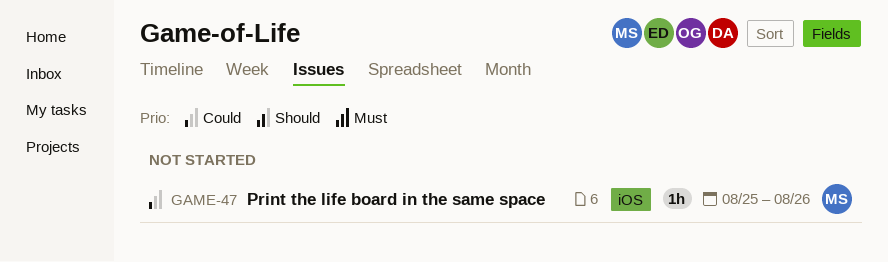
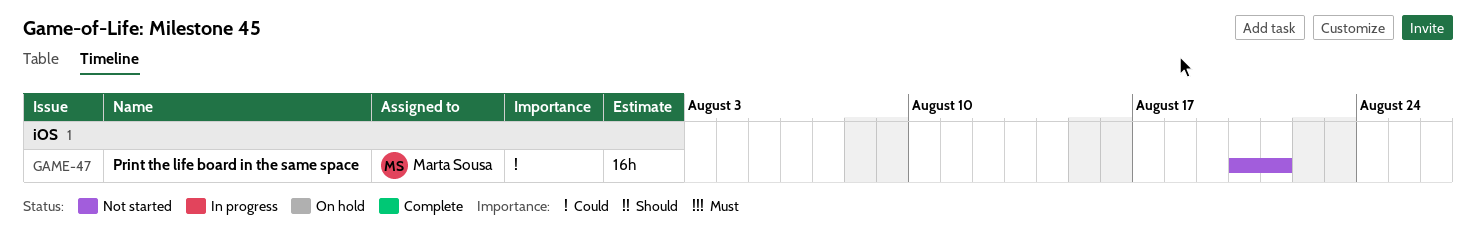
GAME-47, estimate: 1h -> 16h
GAME-47, start: Aug 25 -> Aug 20
GAME-47, due: Aug 26 -> Aug 21

